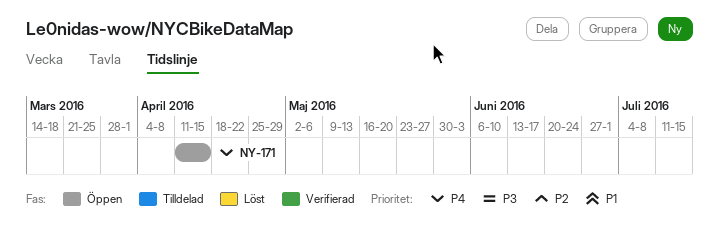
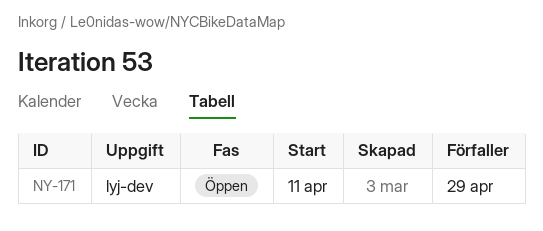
NY-171, due: Apr 15 -> Apr 29

